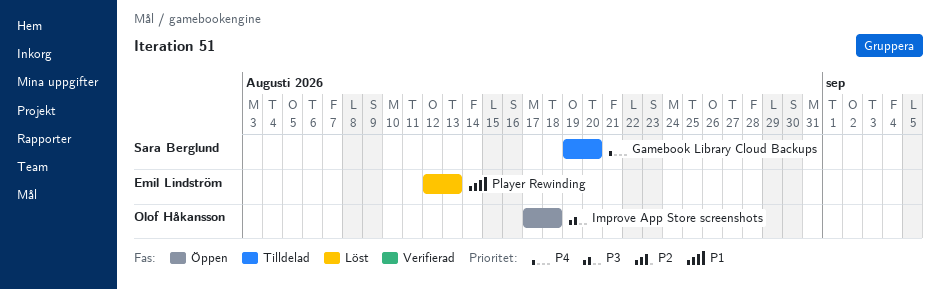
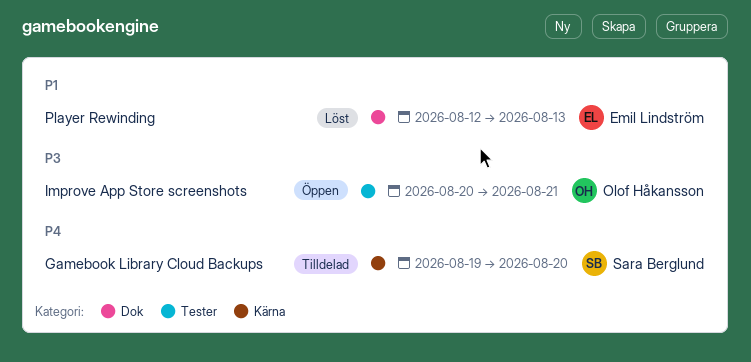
Improve App Store screenshots, start: Aug 17 -> Aug 20
Improve App Store screenshots, due: Aug 18 -> Aug 21

